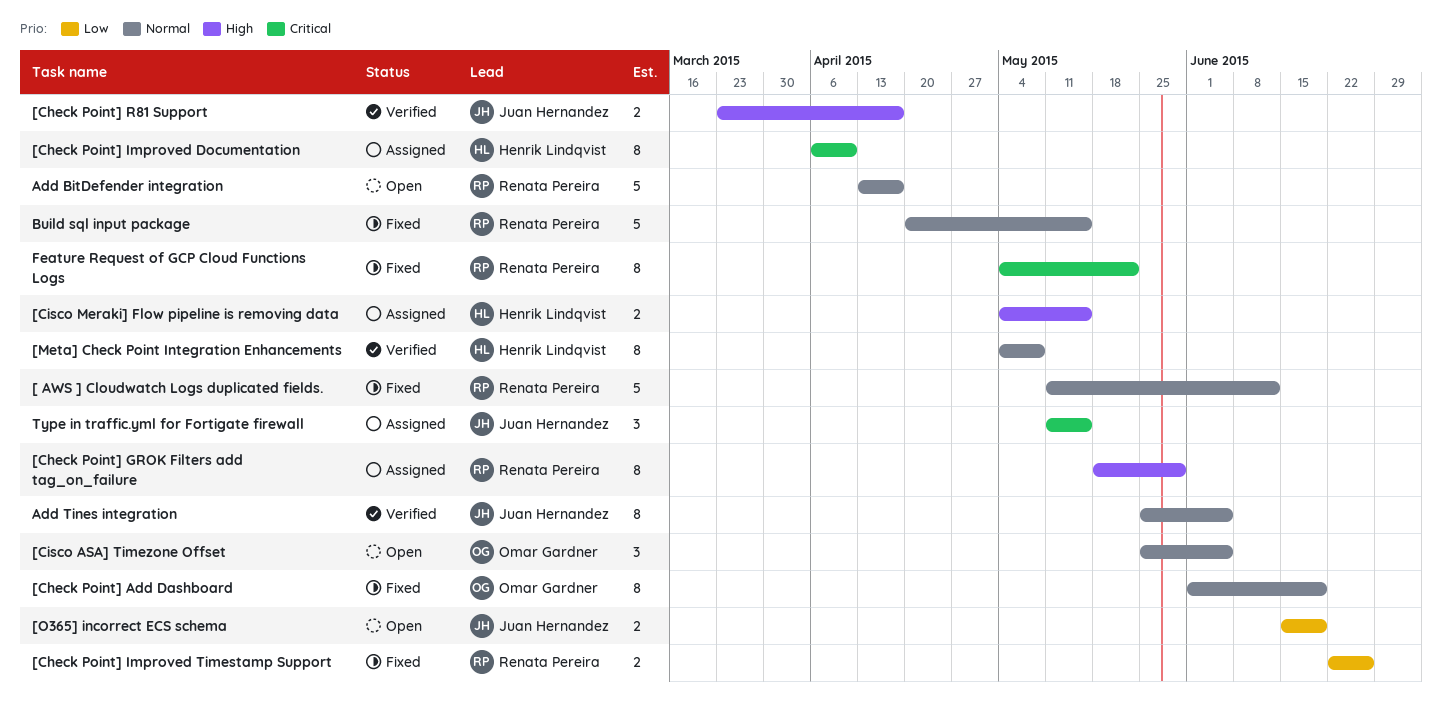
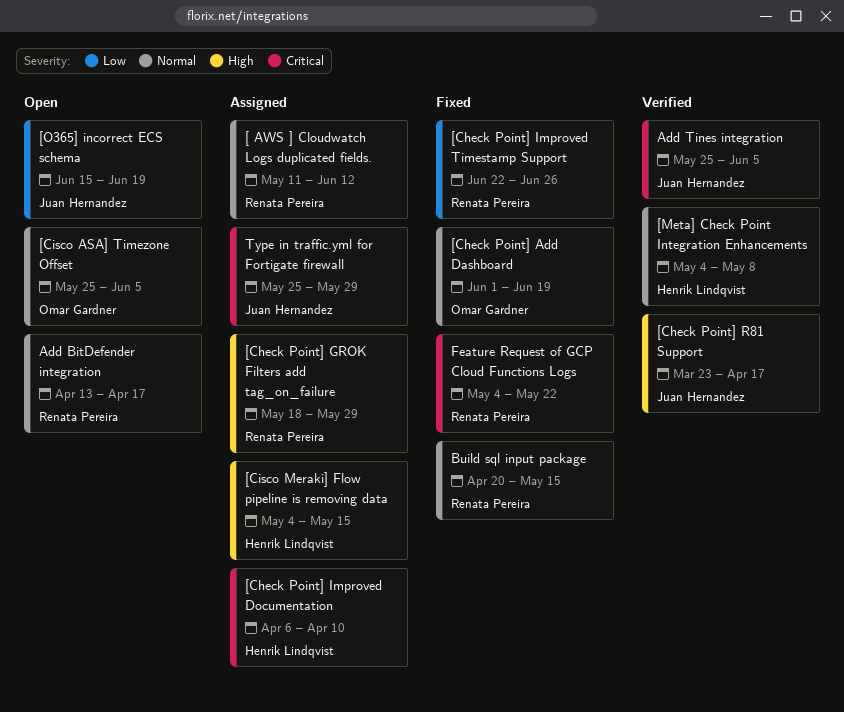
[ AWS ] Cloudwatch Logs duplicated fields., status: Fixed -> Assigned
Add Tines integration, priority: Normal -> Critical
Type in traffic.yml for Fortigate firewall, start: May 11 -> May 25
Type in traffic.yml for Fortigate firewall, due: May 15 -> May 29

